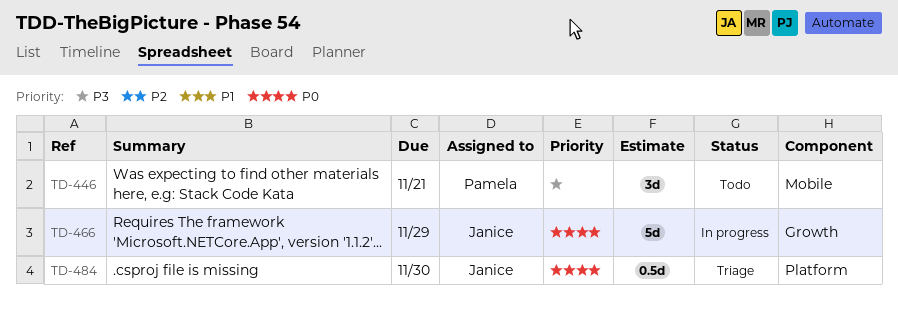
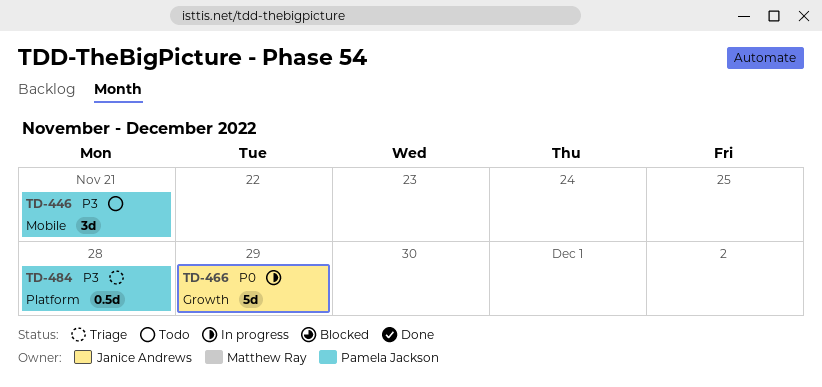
TD-484, owner: Janice Andrews -> Pamela Jackson
TD-484, priority: P0 -> P3
TD-484, due: Nov 30 -> Nov 28

